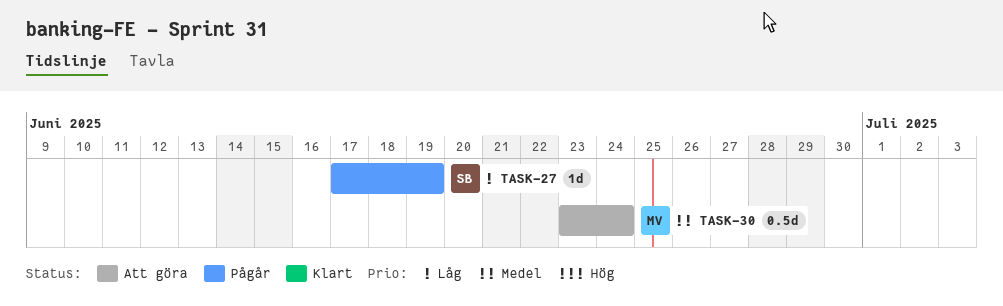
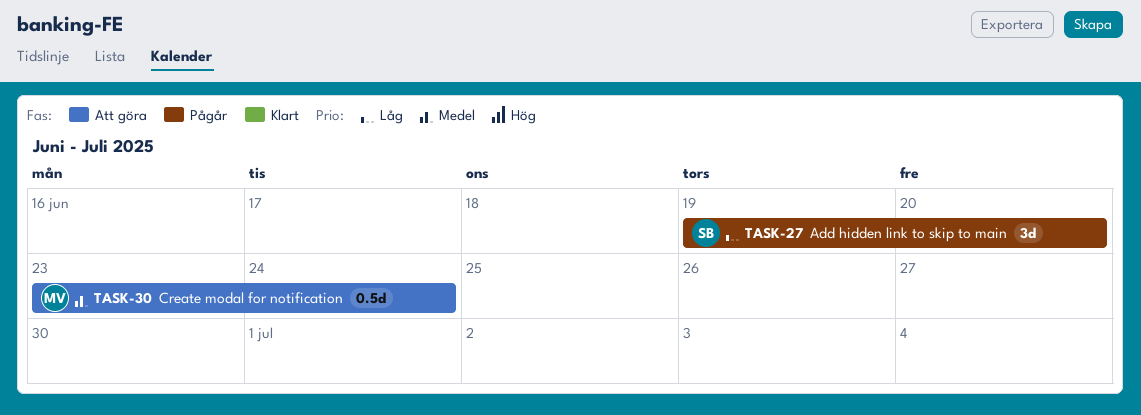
TASK-27, estimate: 1d -> 3d
TASK-27, start: Jun 17 -> Jun 19
TASK-27, due: Jun 19 -> Jun 20

